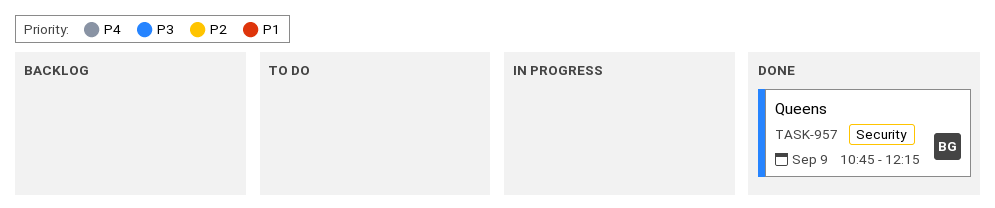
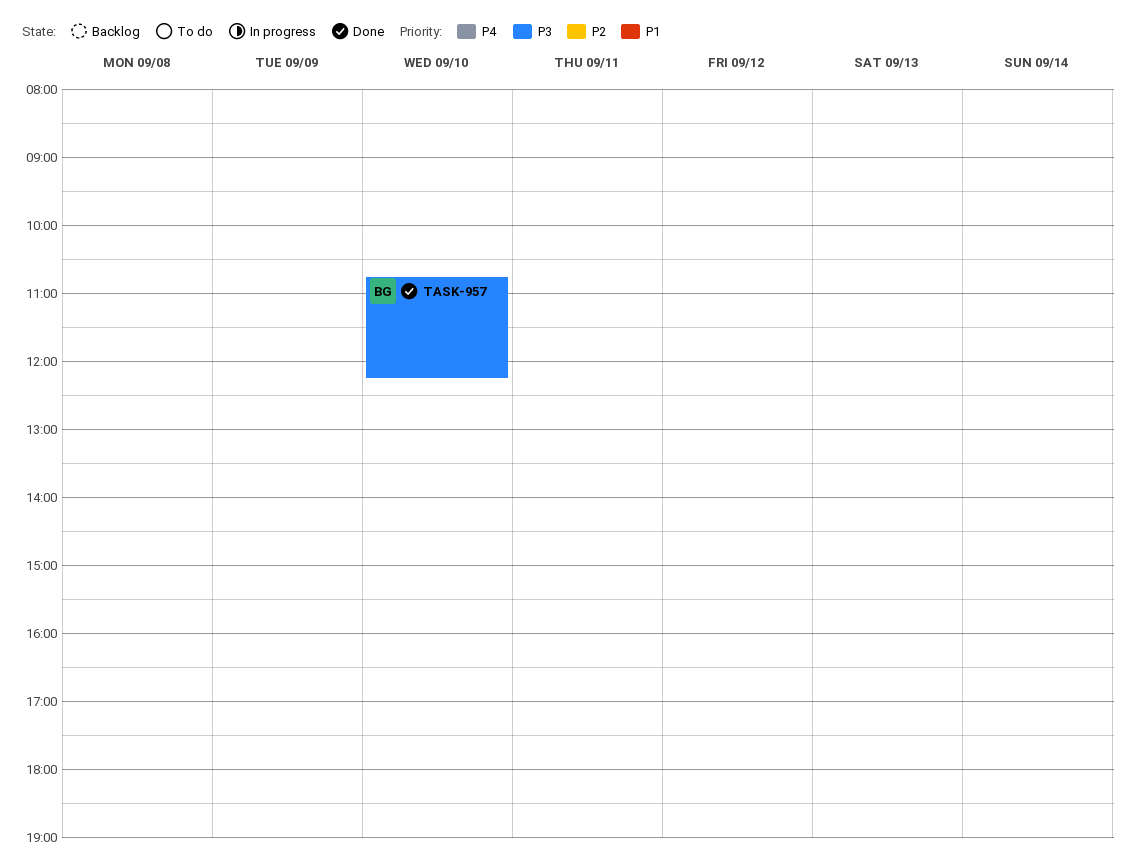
TASK-957, day: Sep 9 -> Sep 10

